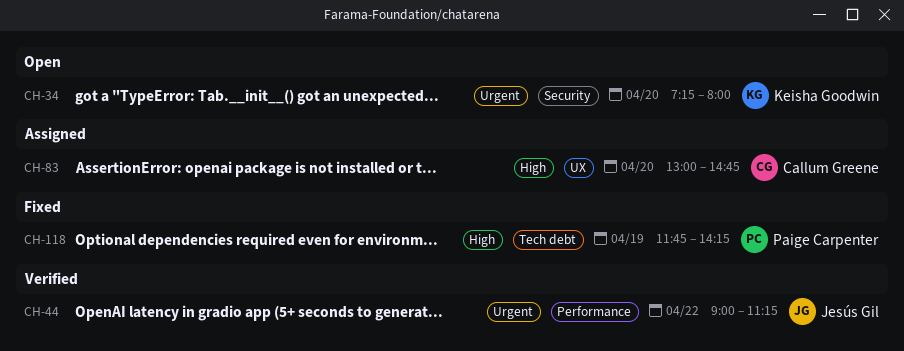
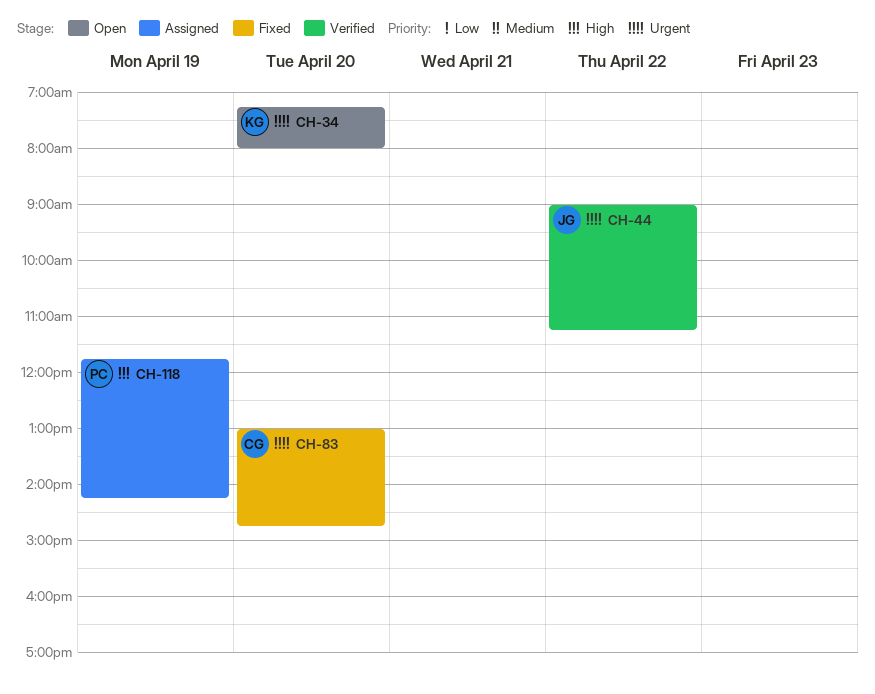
CH-83, status: Assigned -> Fixed
CH-83, priority: High -> Urgent
CH-118, status: Fixed -> Assigned

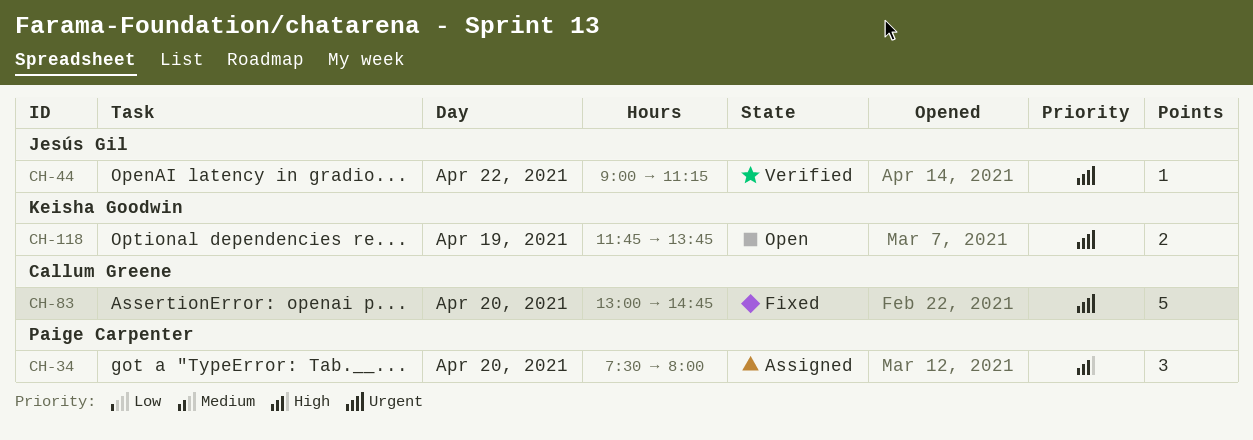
CH-34, status: Open -> Assigned
CH-34, owner: Keisha Goodwin -> Paige Carpenter
CH-34, priority: Urgent -> High
CH-34, begins: 07:15 -> 07:30
CH-118, status: Assigned -> Open
CH-118, owner: Paige Carpenter -> Keisha Goodwin
CH-118, priority: High -> Urgent
CH-118, ends: 14:15 -> 13:45

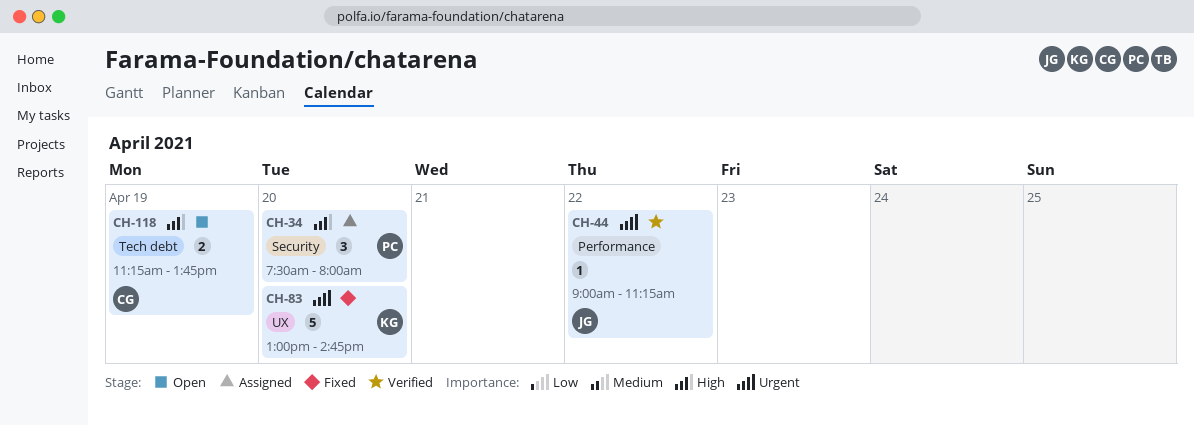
CH-83, owner: Callum Greene -> Keisha Goodwin
CH-118, owner: Keisha Goodwin -> Callum Greene
CH-118, priority: Urgent -> High
CH-118, begins: 11:45 -> 11:15

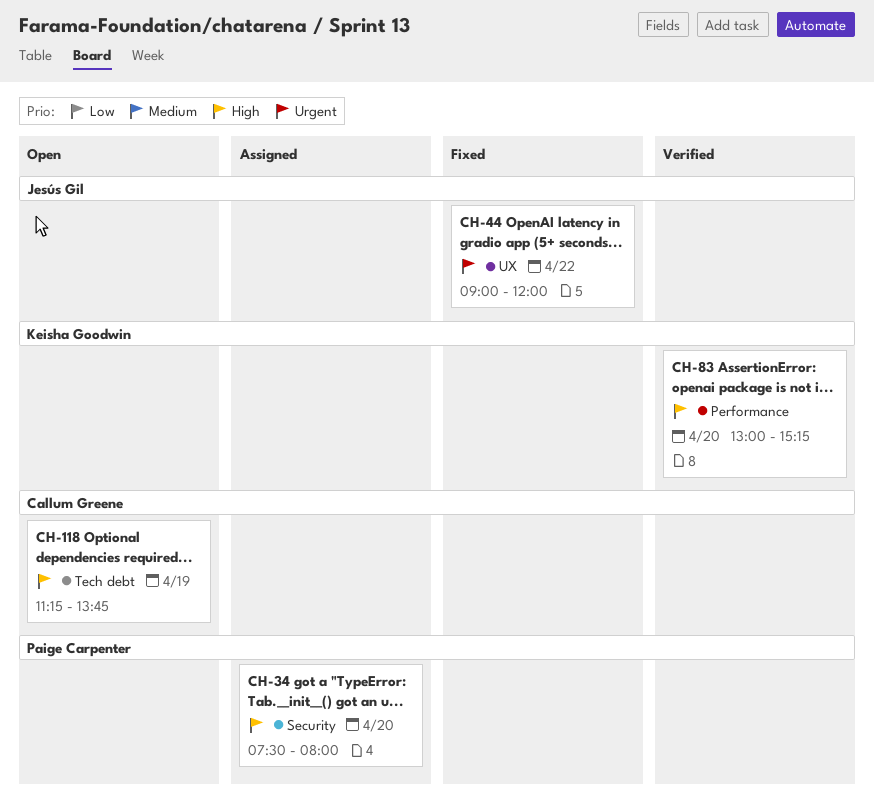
CH-44, status: Verified -> Fixed
CH-44, label: Performance -> UX
CH-44, ends: 11:15 -> 12:00
CH-83, status: Fixed -> Verified
CH-83, priority: Urgent -> High
CH-83, label: UX -> Performance
CH-83, ends: 14:45 -> 15:15

